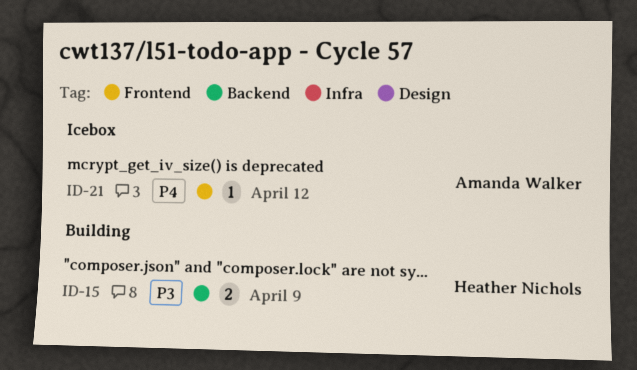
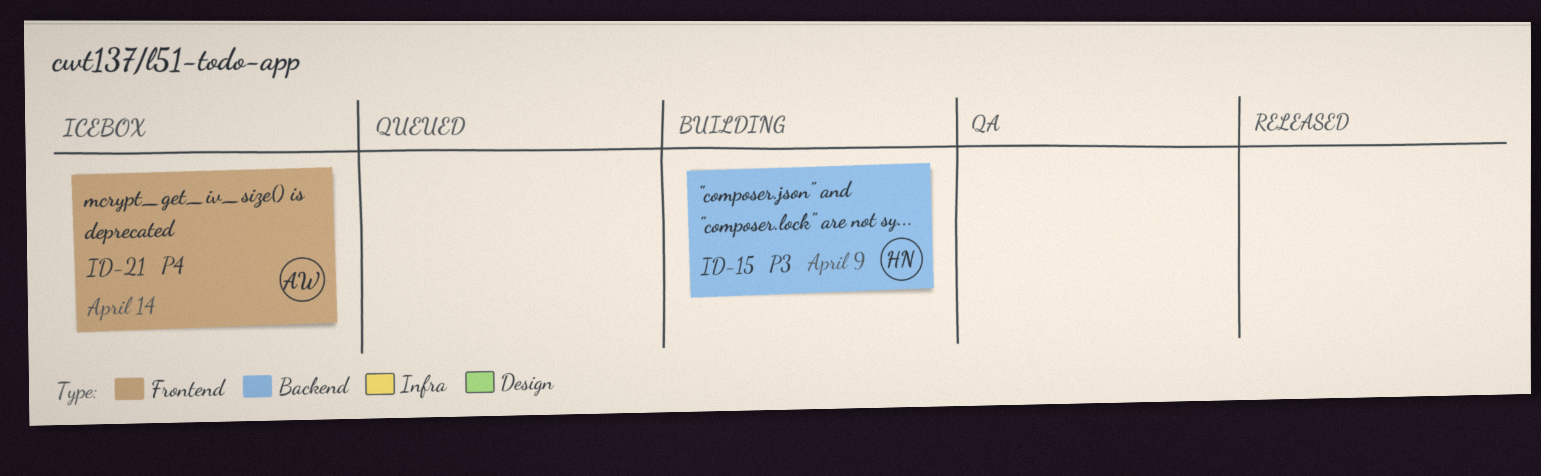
ID-21, due: Apr 12 -> Apr 14

